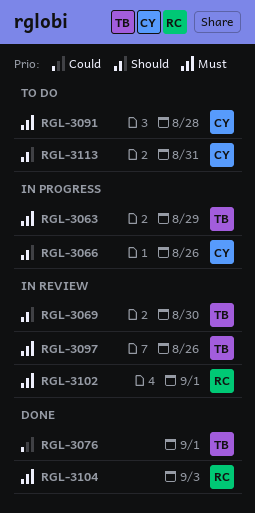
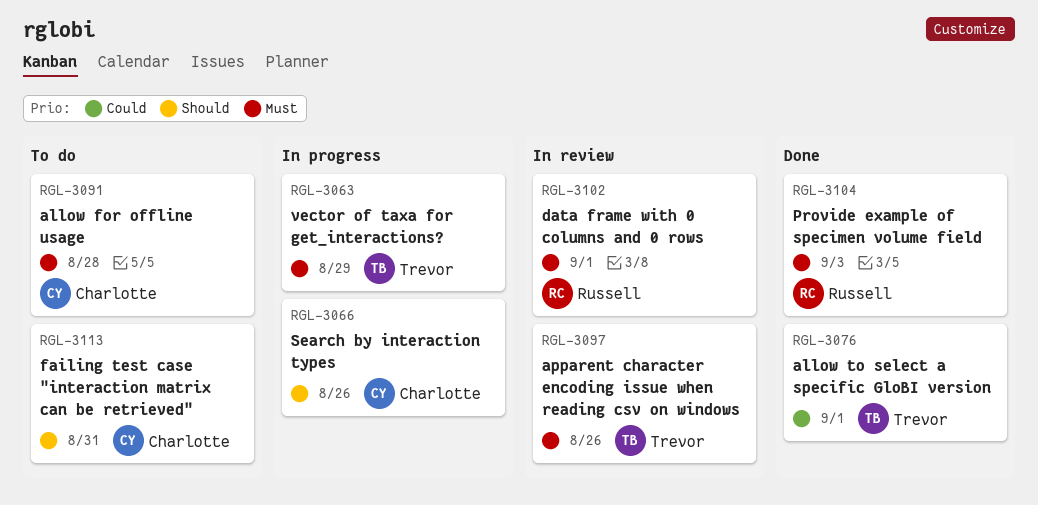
RGL-3069: present -> none

